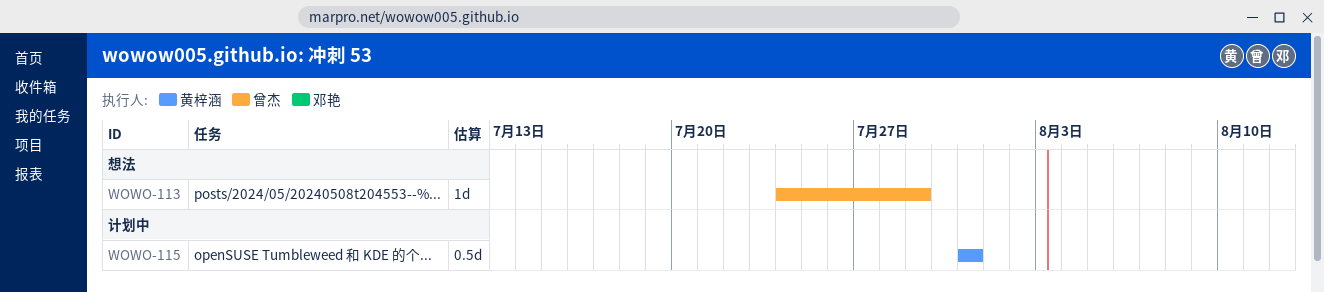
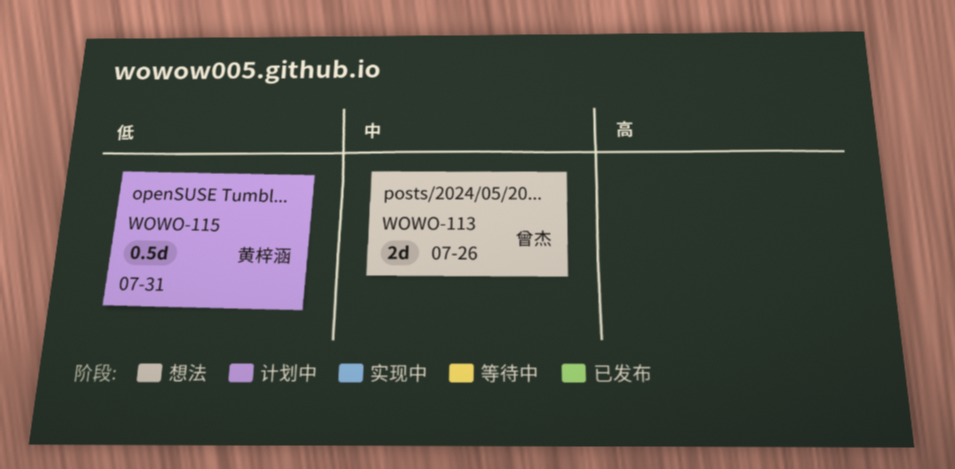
WOWO-113, estimate: 1d -> 2d
WOWO-113, due: Jul 29 -> Jul 26

